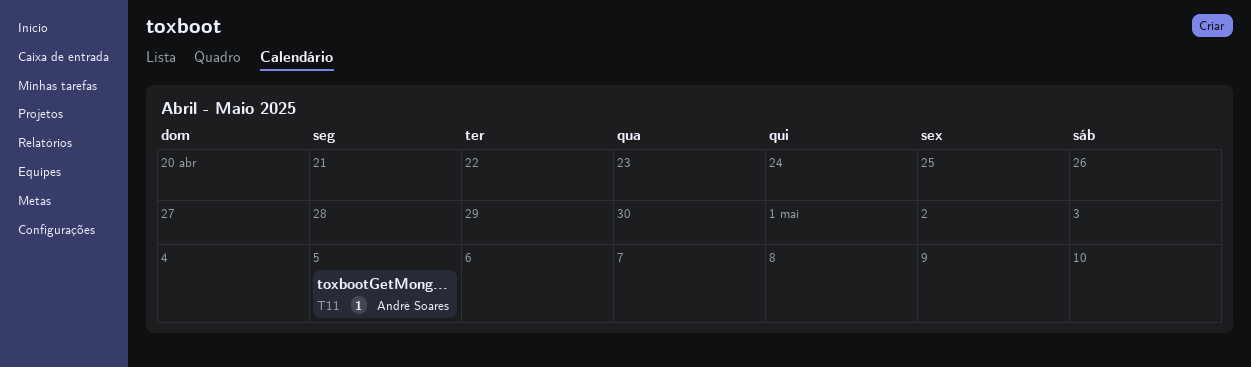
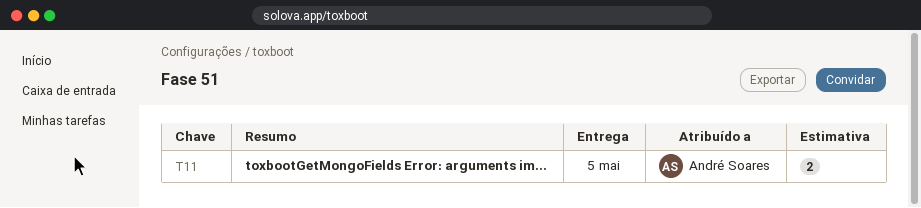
T11, estimate: 1 -> 2

